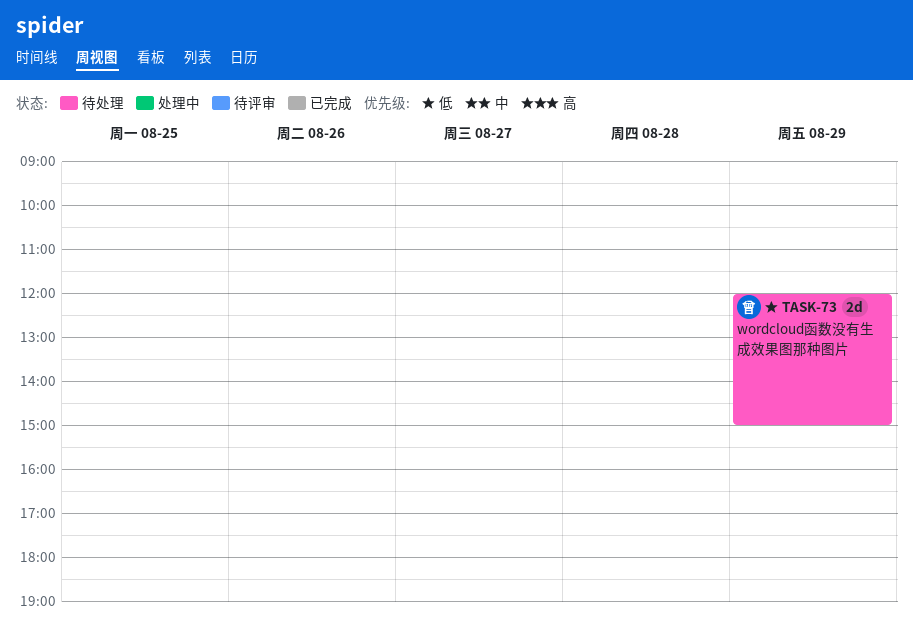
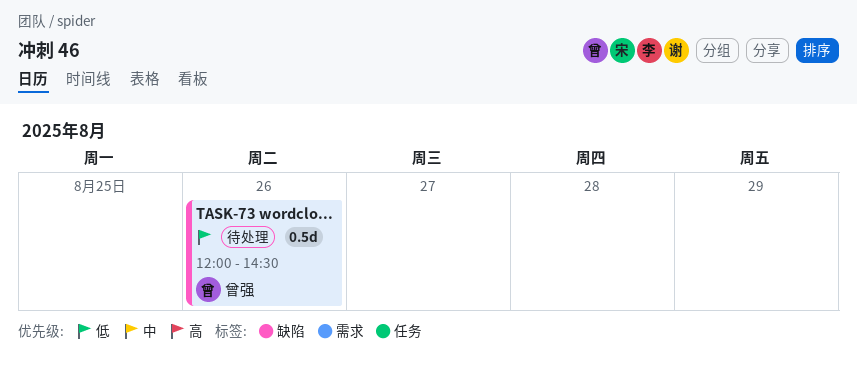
TASK-73, estimate: 2d -> 0.5d
TASK-73, day: Aug 29 -> Aug 26
TASK-73, ends: 15:00 -> 14:30

